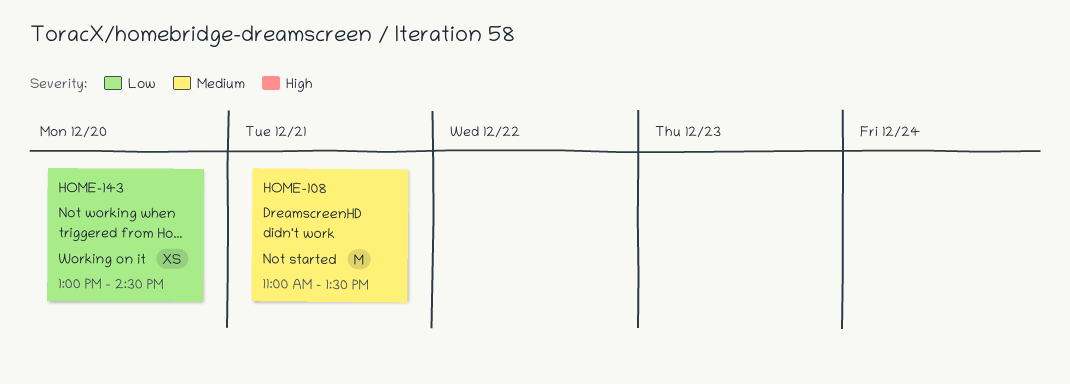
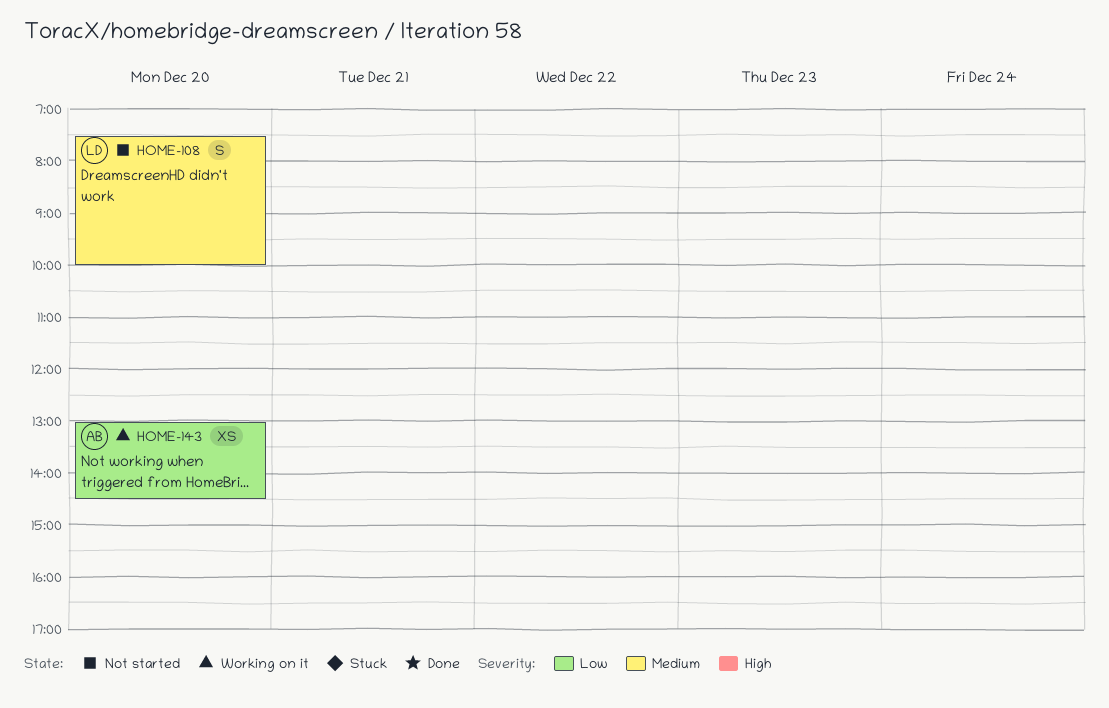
HOME-108, estimate: M -> S
HOME-108, day: Dec 21 -> Dec 20
HOME-108, begins: 11:00 -> 07:30
HOME-108, ends: 13:30 -> 10:00

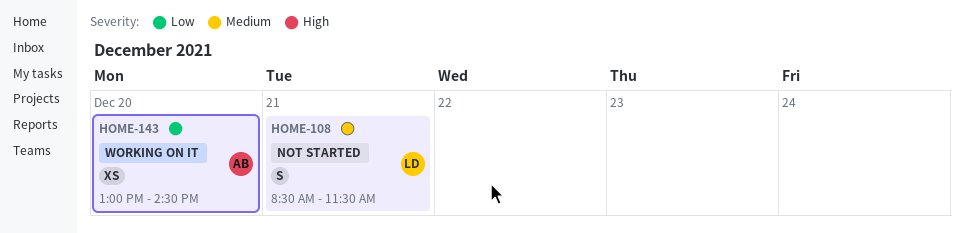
HOME-108, day: Dec 20 -> Dec 21
HOME-108, begins: 07:30 -> 08:30
HOME-108, ends: 10:00 -> 11:30

